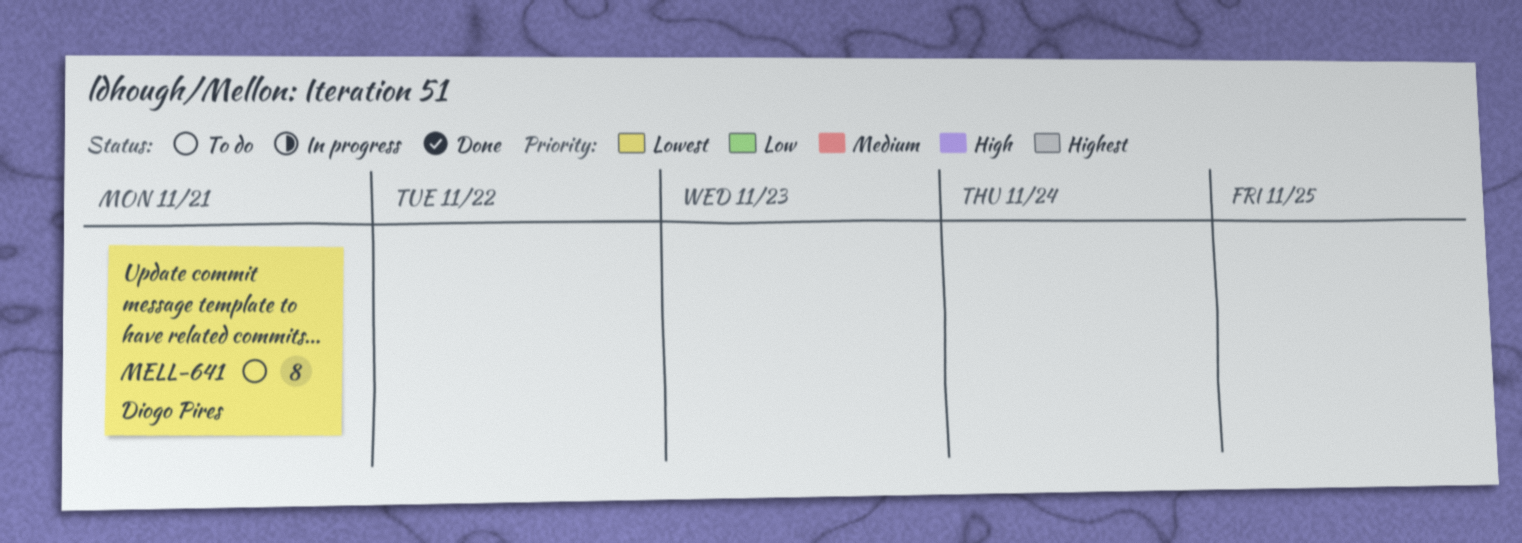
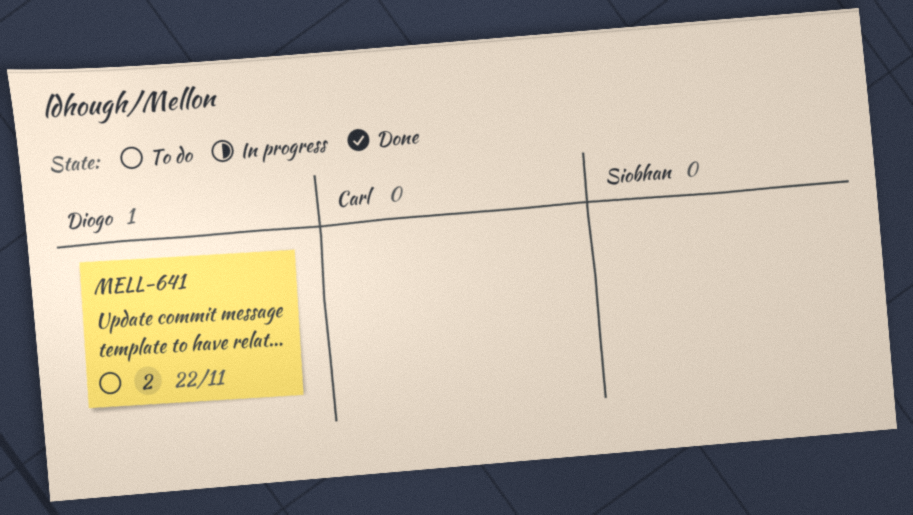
MELL-641, estimate: 8 -> 2
MELL-641, due: Nov 21 -> Nov 22

